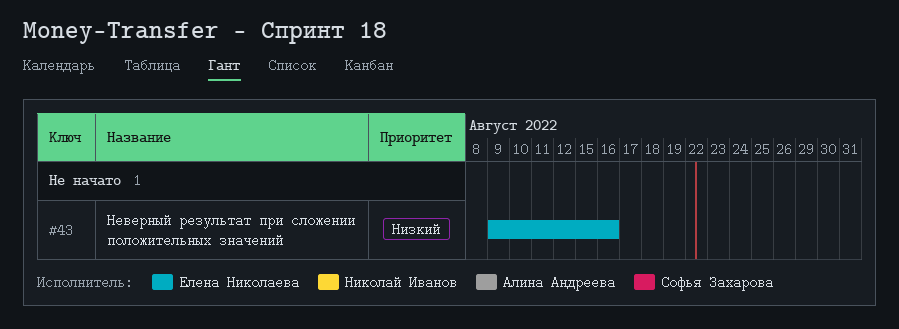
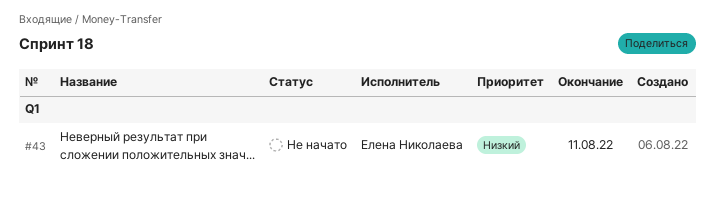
#43, due: Aug 16 -> Aug 11

